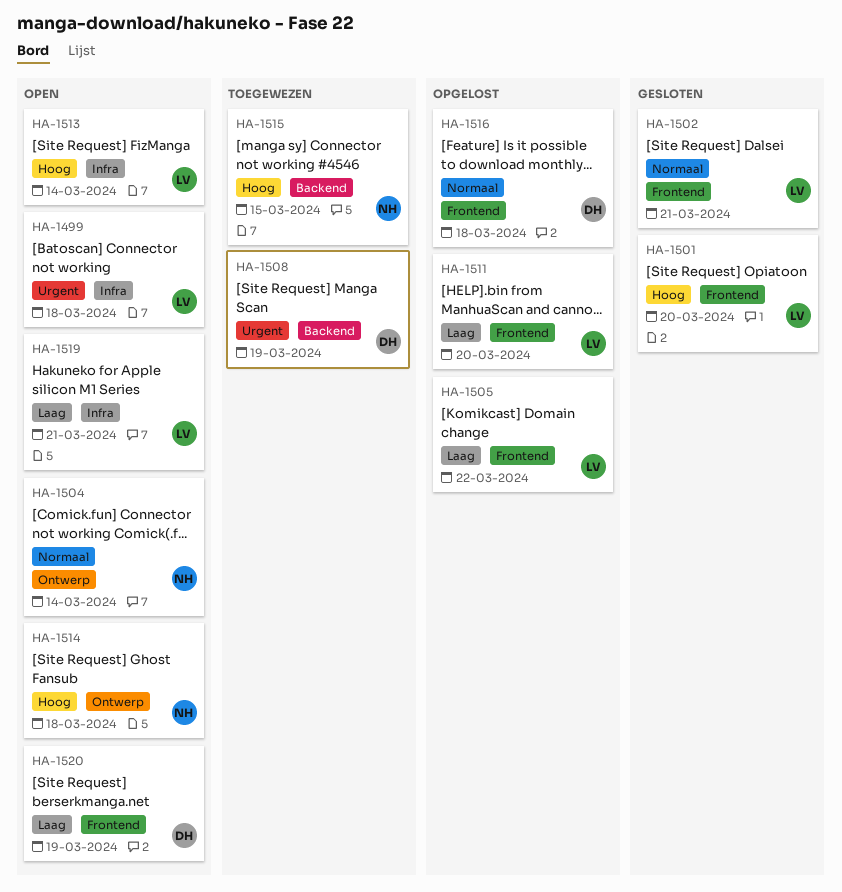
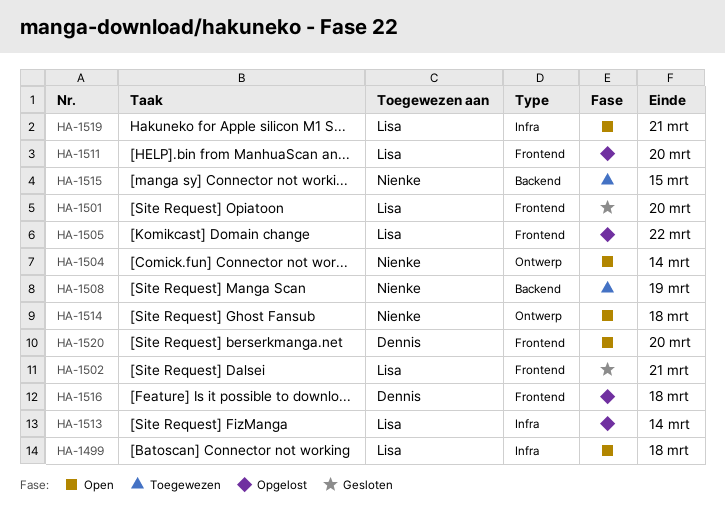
HA-1508, owner: Dennis -> Nienke
HA-1513, status: Open -> Opgelost
HA-1520, due: Mar 19 -> Mar 20

